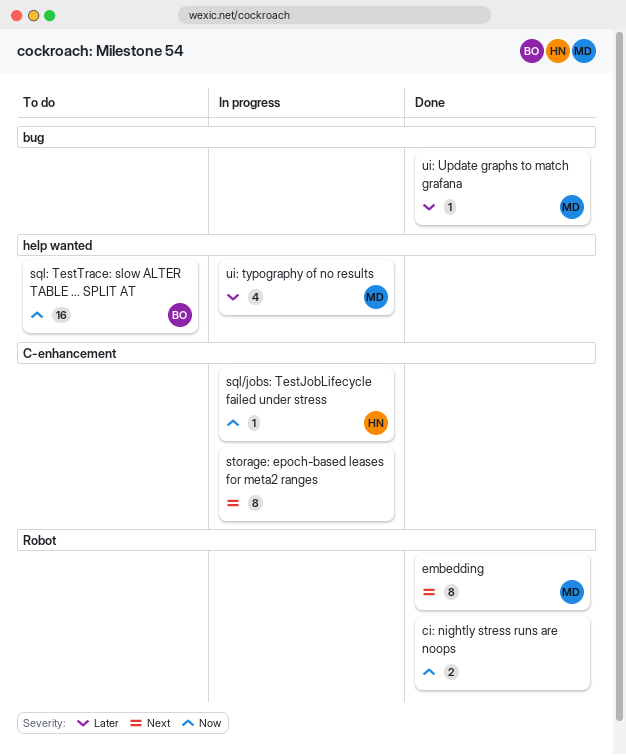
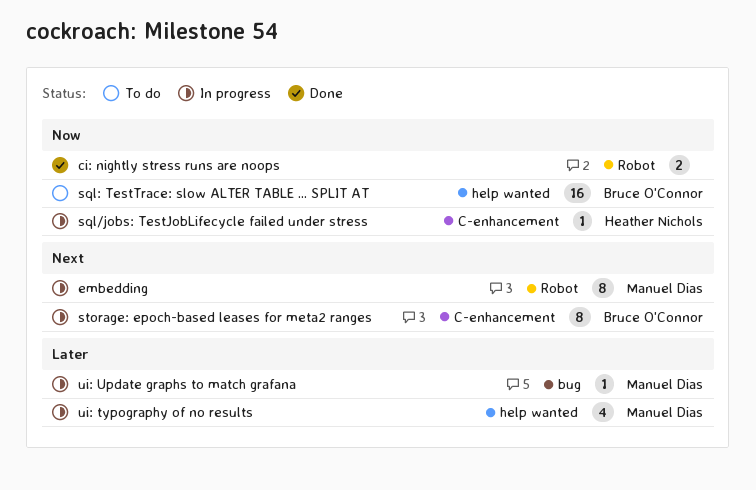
embedding, status: Done -> In progress
storage: epoch-based leases for meta2 ranges, owner: none -> Bruce O'Connor
ui: Update graphs to match grafana, status: Done -> In progress

